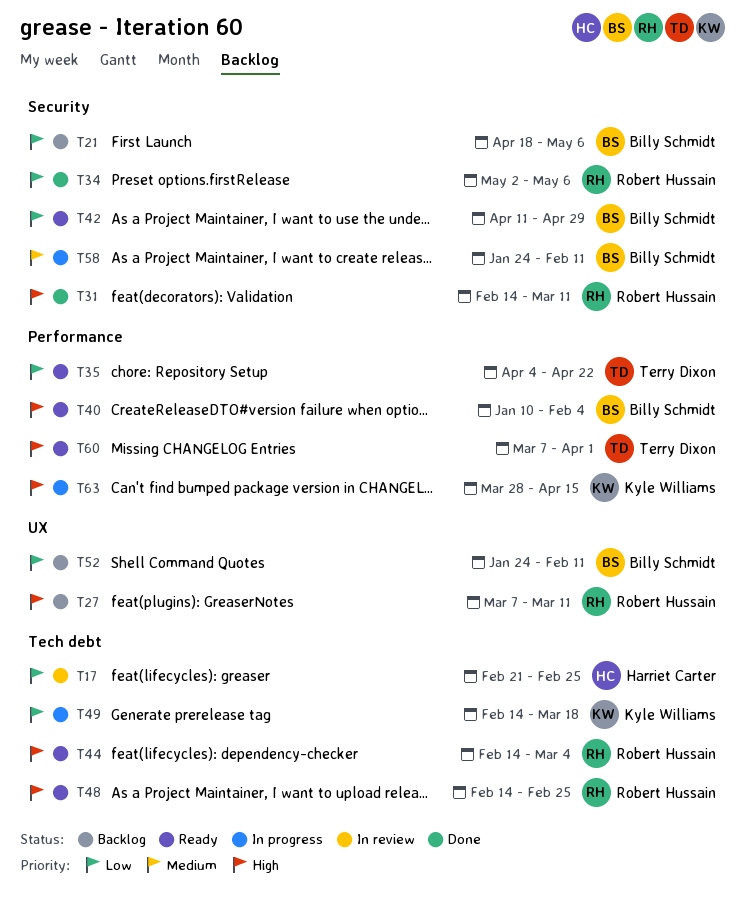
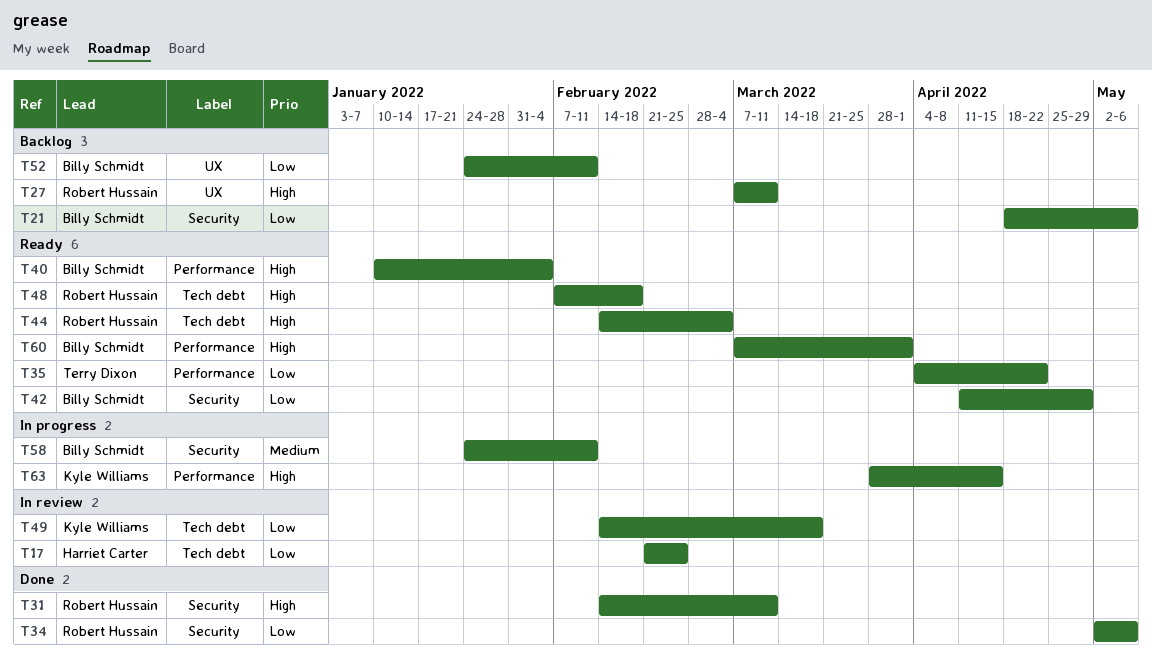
T48, start: Feb 14 -> Feb 7
T48, due: Feb 25 -> Feb 18
T49, status: In progress -> In review
T60, owner: Terry Dixon -> Billy Schmidt

